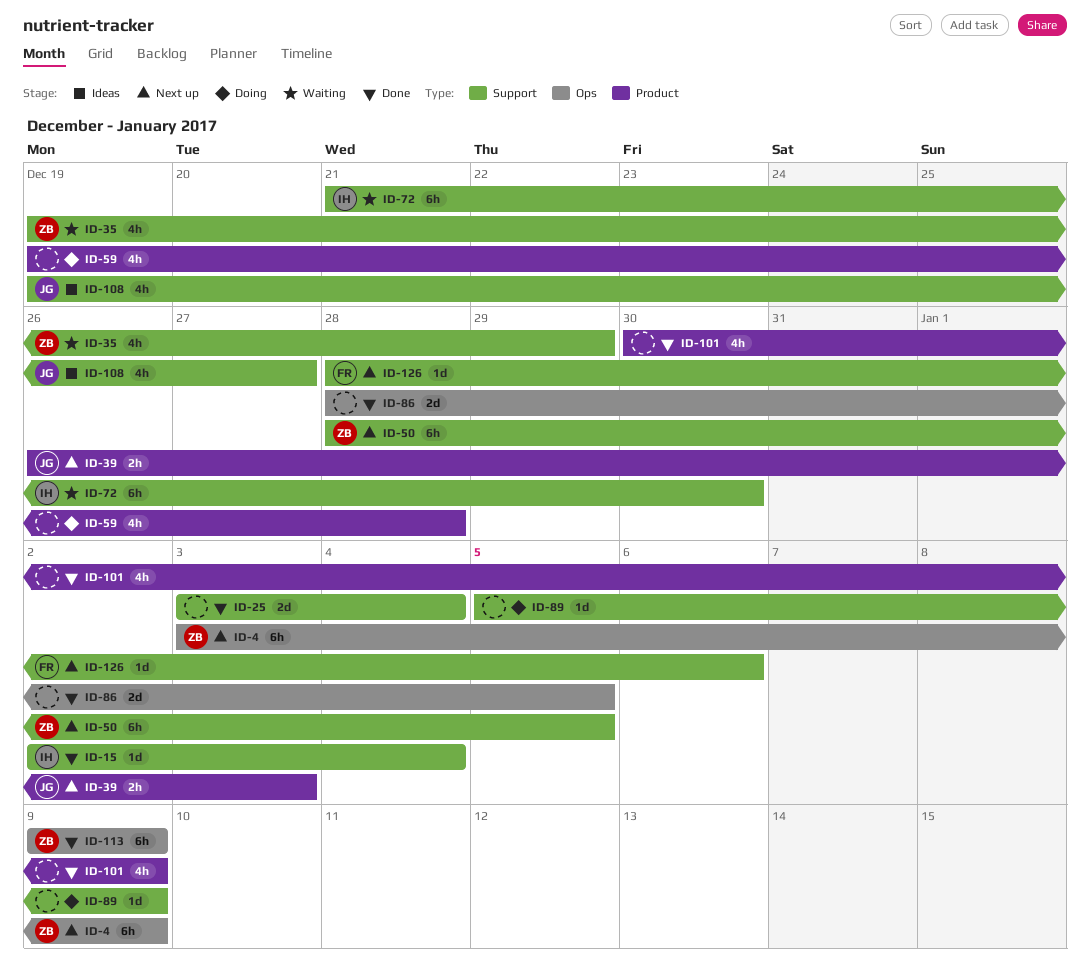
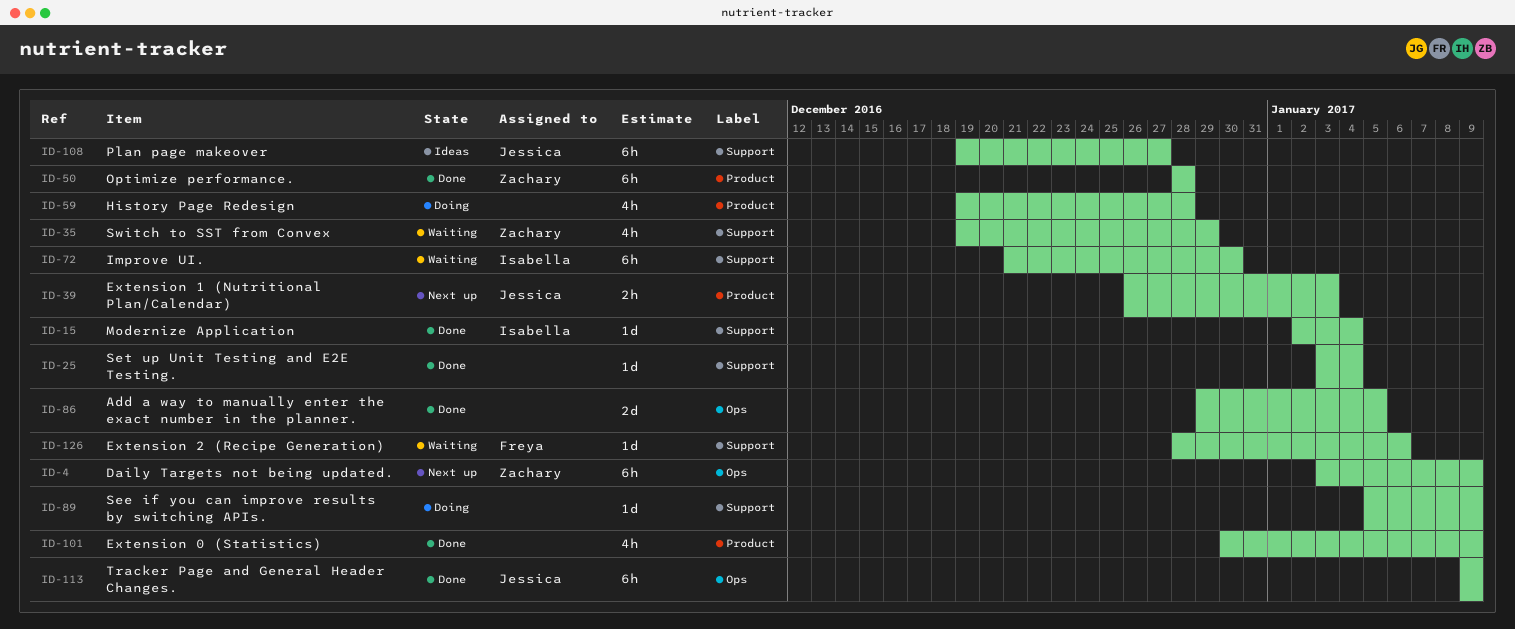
ID-25, estimate: 2d -> 1d
ID-50, status: Next up -> Done
ID-50, label: Support -> Product
ID-50, due: Jan 5 -> Dec 28
ID-86, start: Dec 28 -> Dec 29
ID-108, estimate: 4h -> 6h
ID-113, owner: Zachary -> Jessica
ID-126, status: Next up -> Waiting

